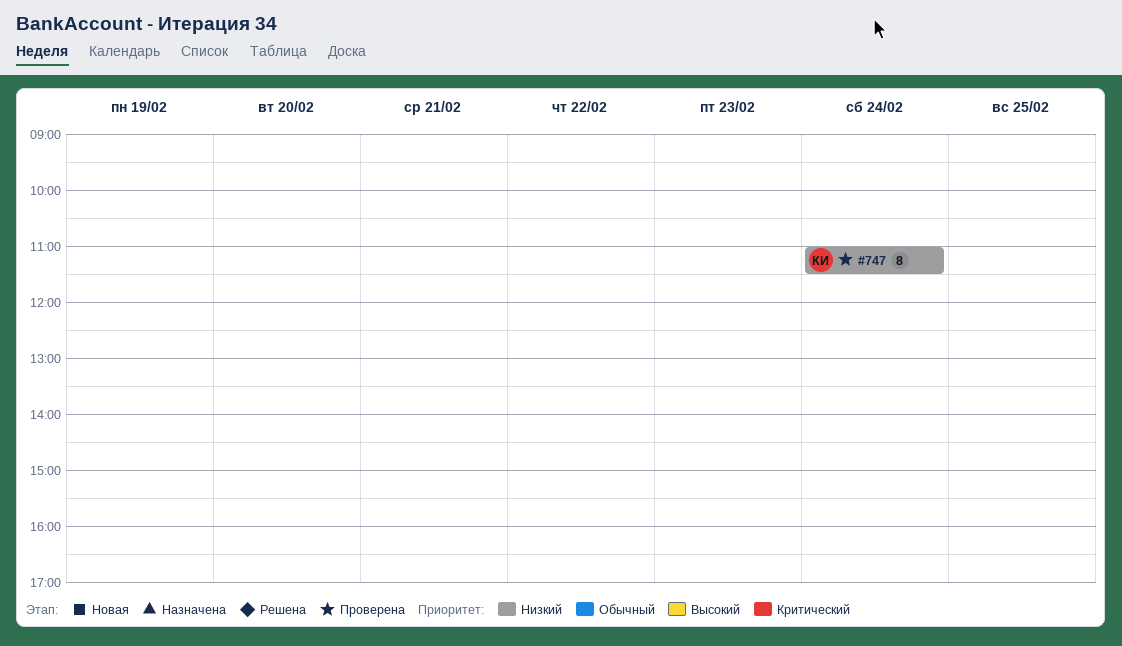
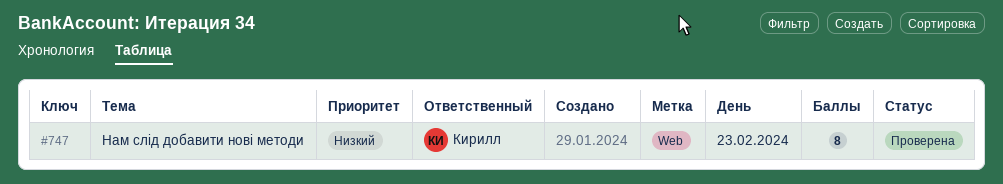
#747, day: Feb 24 -> Feb 23

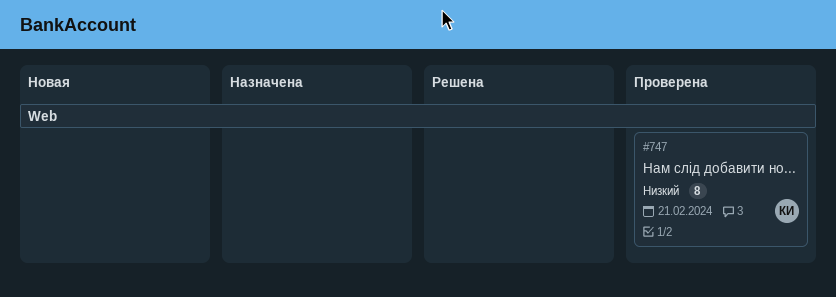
#747, day: Feb 23 -> Feb 21

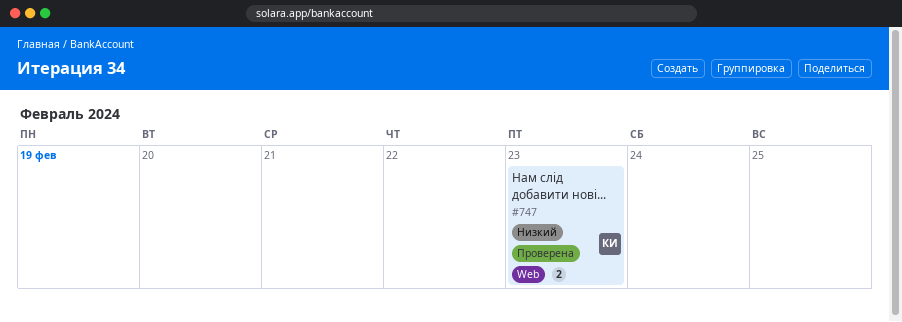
#747, estimate: 8 -> 2
#747, day: Feb 21 -> Feb 23

